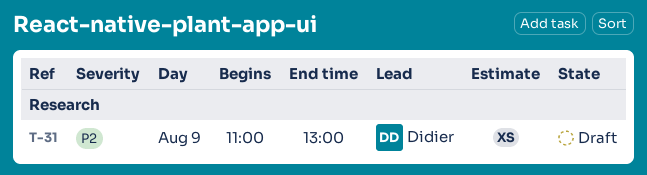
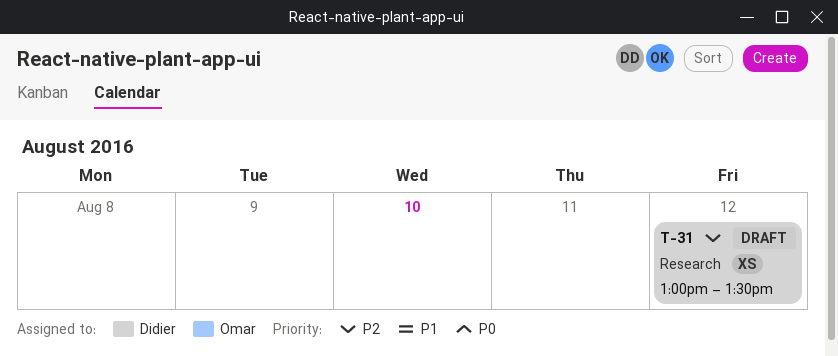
T-31, day: Aug 9 -> Aug 12
T-31, begins: 11:00 -> 13:00
T-31, ends: 13:00 -> 13:30

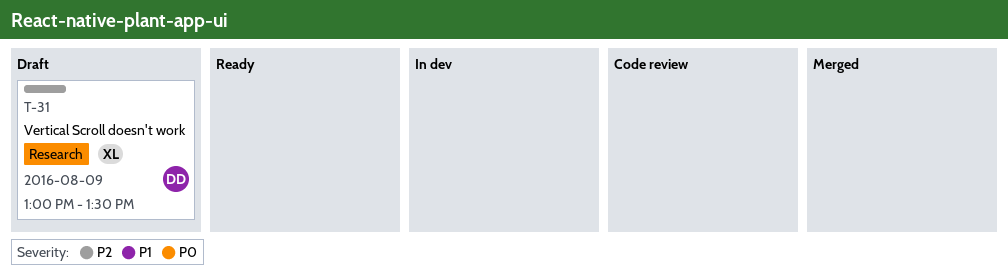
T-31, estimate: XS -> XL
T-31, day: Aug 12 -> Aug 9

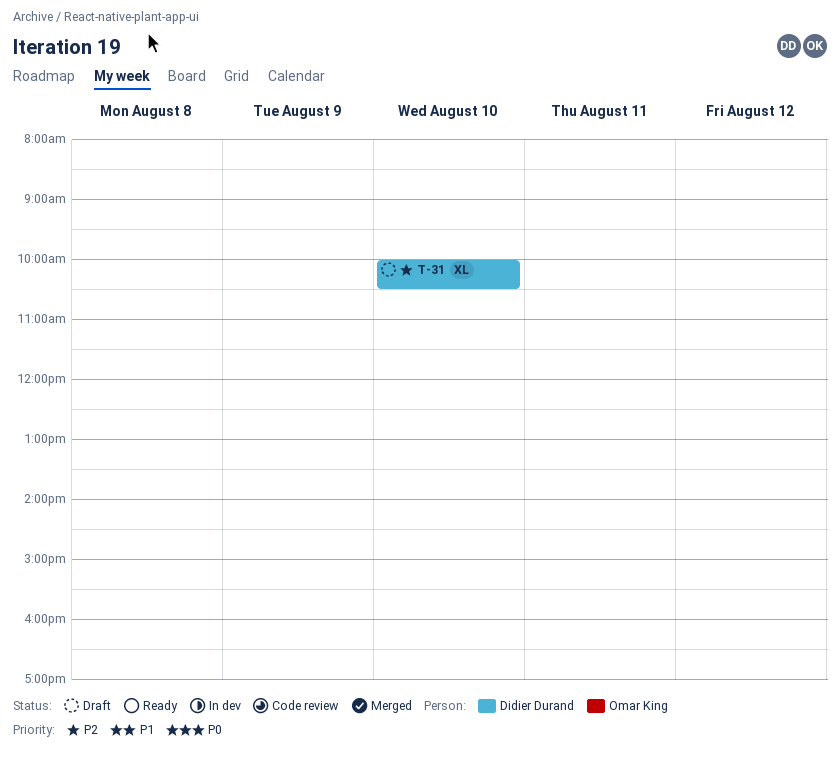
T-31, day: Aug 9 -> Aug 10
T-31, begins: 13:00 -> 10:00
T-31, ends: 13:30 -> 10:30

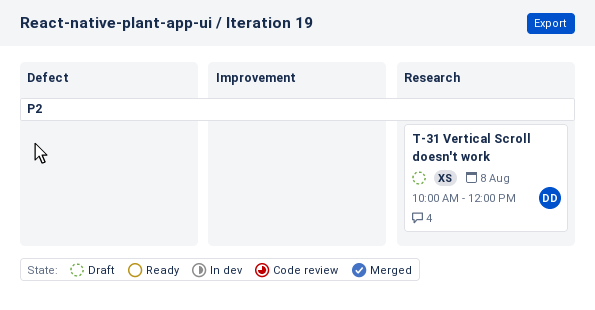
T-31, estimate: XL -> XS
T-31, day: Aug 10 -> Aug 8
T-31, ends: 10:30 -> 12:00

